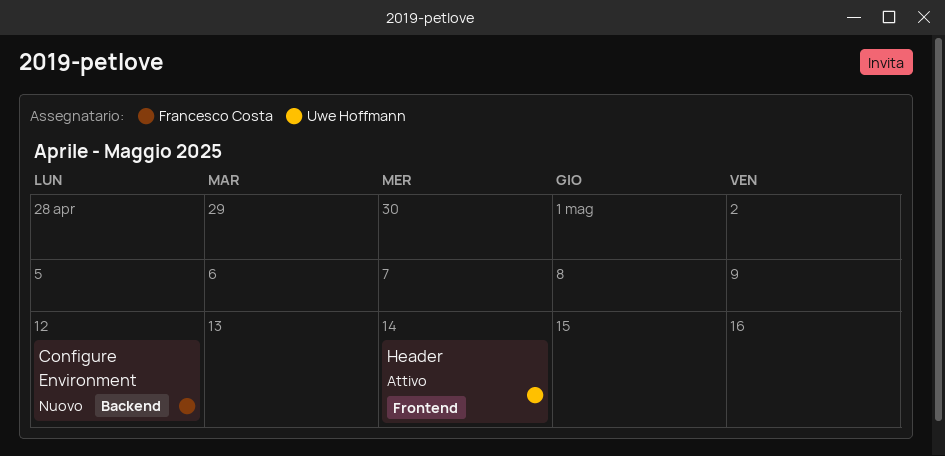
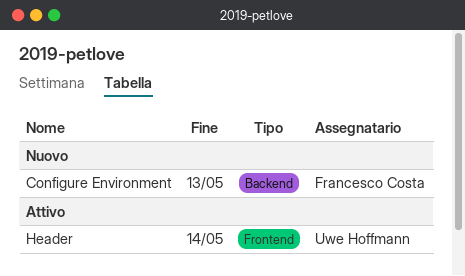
Configure Environment, due: May 12 -> May 13

